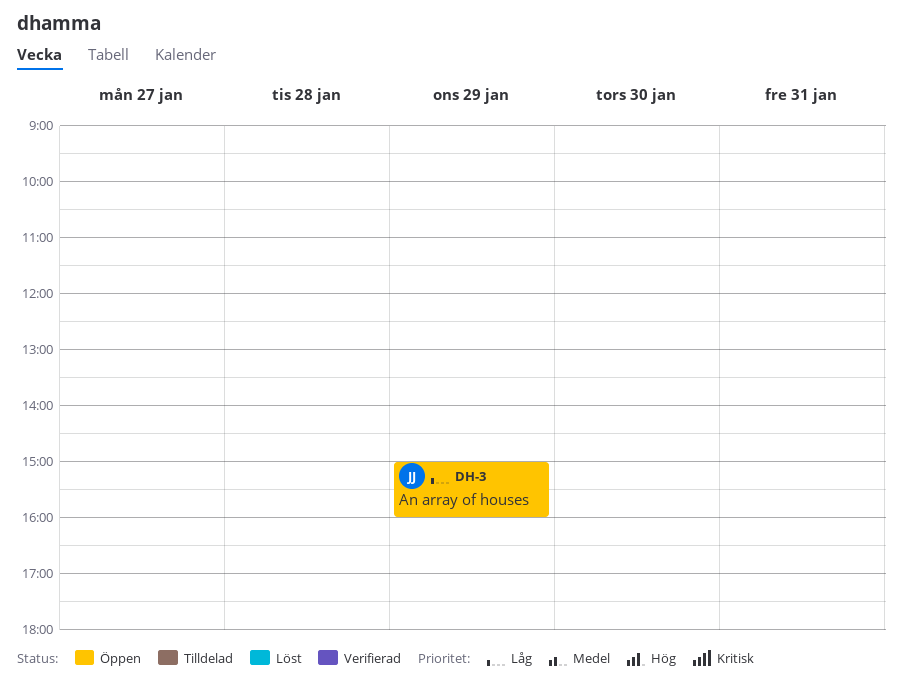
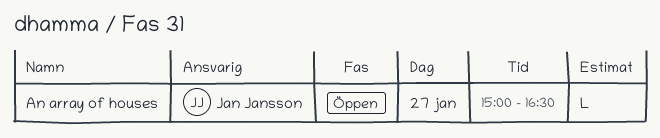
An array of houses, day: Jan 29 -> Jan 27
An array of houses, ends: 16:00 -> 16:30

